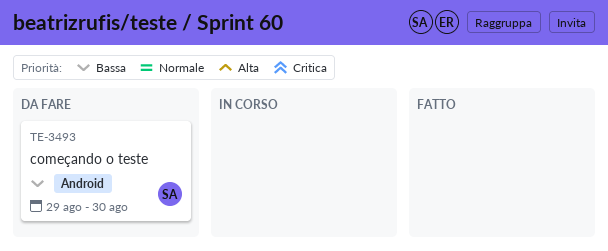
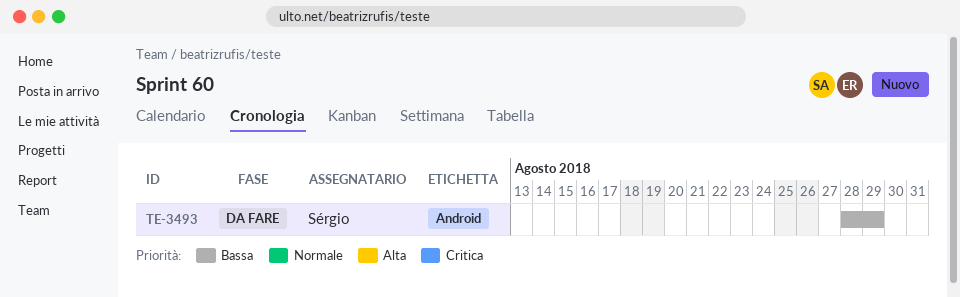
TE-3493, start: Aug 29 -> Aug 28
TE-3493, due: Aug 30 -> Aug 29

